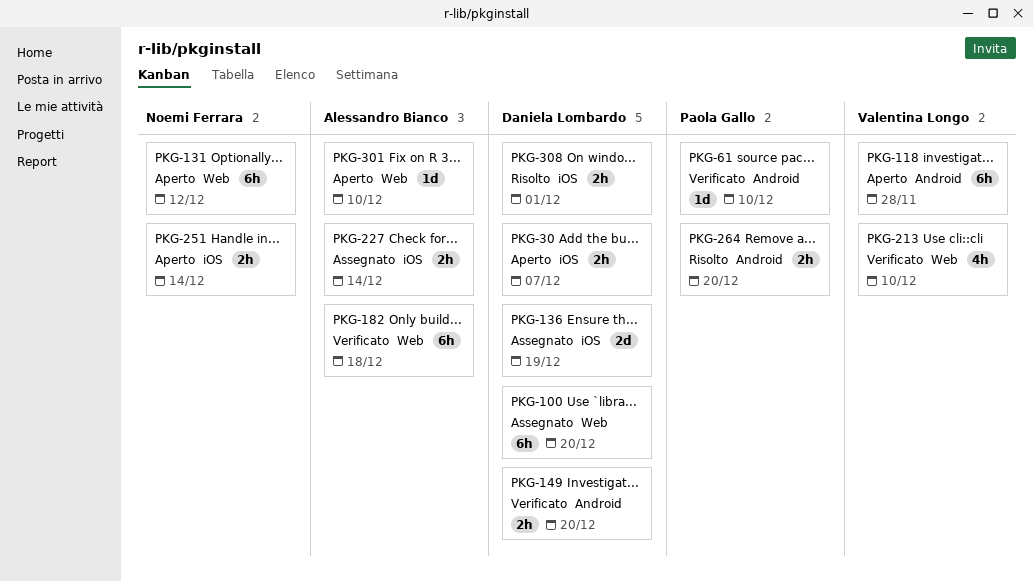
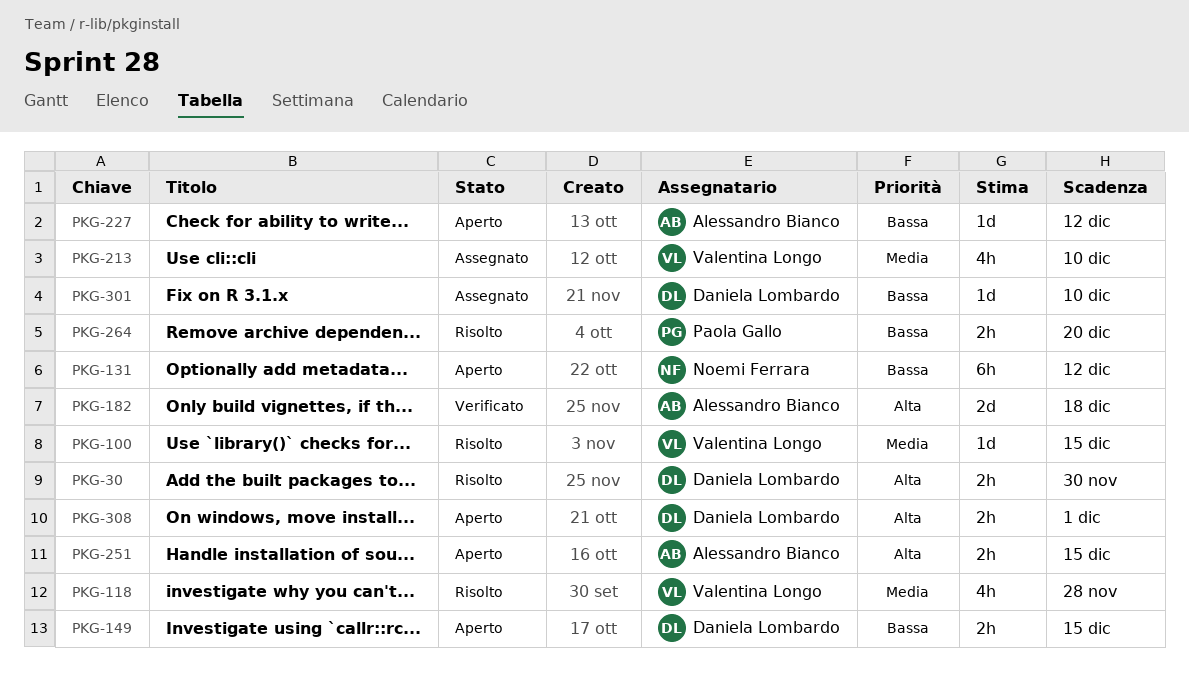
PKG-30, status: Aperto -> Risolto
PKG-30, due: Dec 7 -> Nov 30
PKG-61: present -> none
PKG-100, status: Assegnato -> Risolto
PKG-100, owner: Daniela Lombardo -> Valentina Longo
PKG-100, estimate: 6h -> 1d
PKG-100, due: Dec 20 -> Dec 15
PKG-118, status: Aperto -> Risolto
PKG-118, estimate: 6h -> 4h
PKG-136: present -> none
PKG-149, status: Verificato -> Aperto
PKG-149, due: Dec 20 -> Dec 15
PKG-182, estimate: 6h -> 2d
PKG-213, status: Verificato -> Assegnato
PKG-227, status: Assegnato -> Aperto
PKG-227, estimate: 2h -> 1d
PKG-227, due: Dec 14 -> Dec 12
PKG-251, owner: Noemi Ferrara -> Alessandro Bianco
PKG-251, due: Dec 14 -> Dec 15
PKG-301, status: Aperto -> Assegnato
PKG-301, owner: Alessandro Bianco -> Daniela Lombardo
PKG-308, status: Risolto -> Aperto

